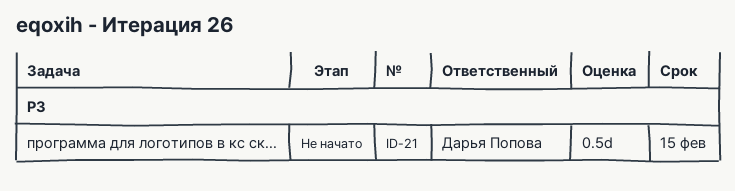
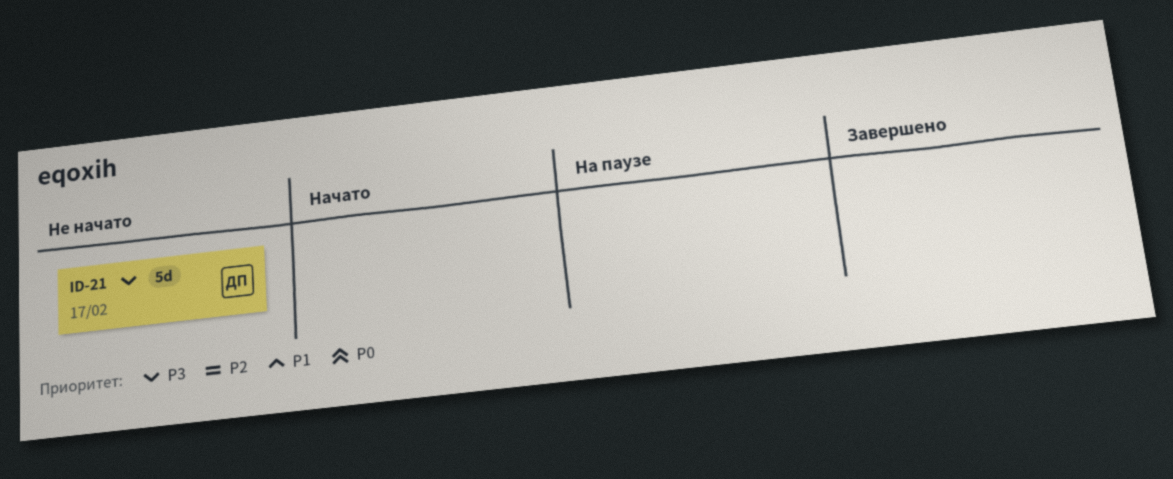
ID-21, estimate: 0.5d -> 5d
ID-21, due: Feb 15 -> Feb 17

